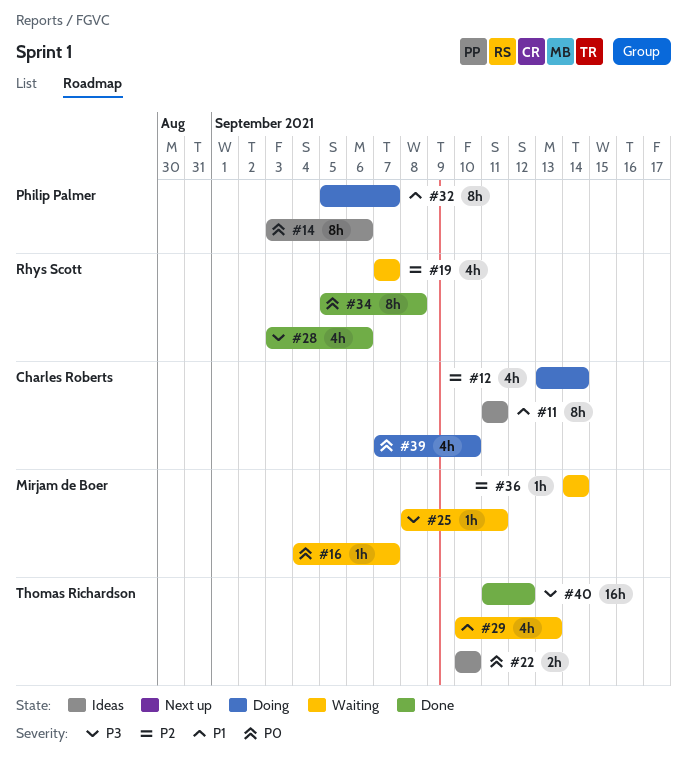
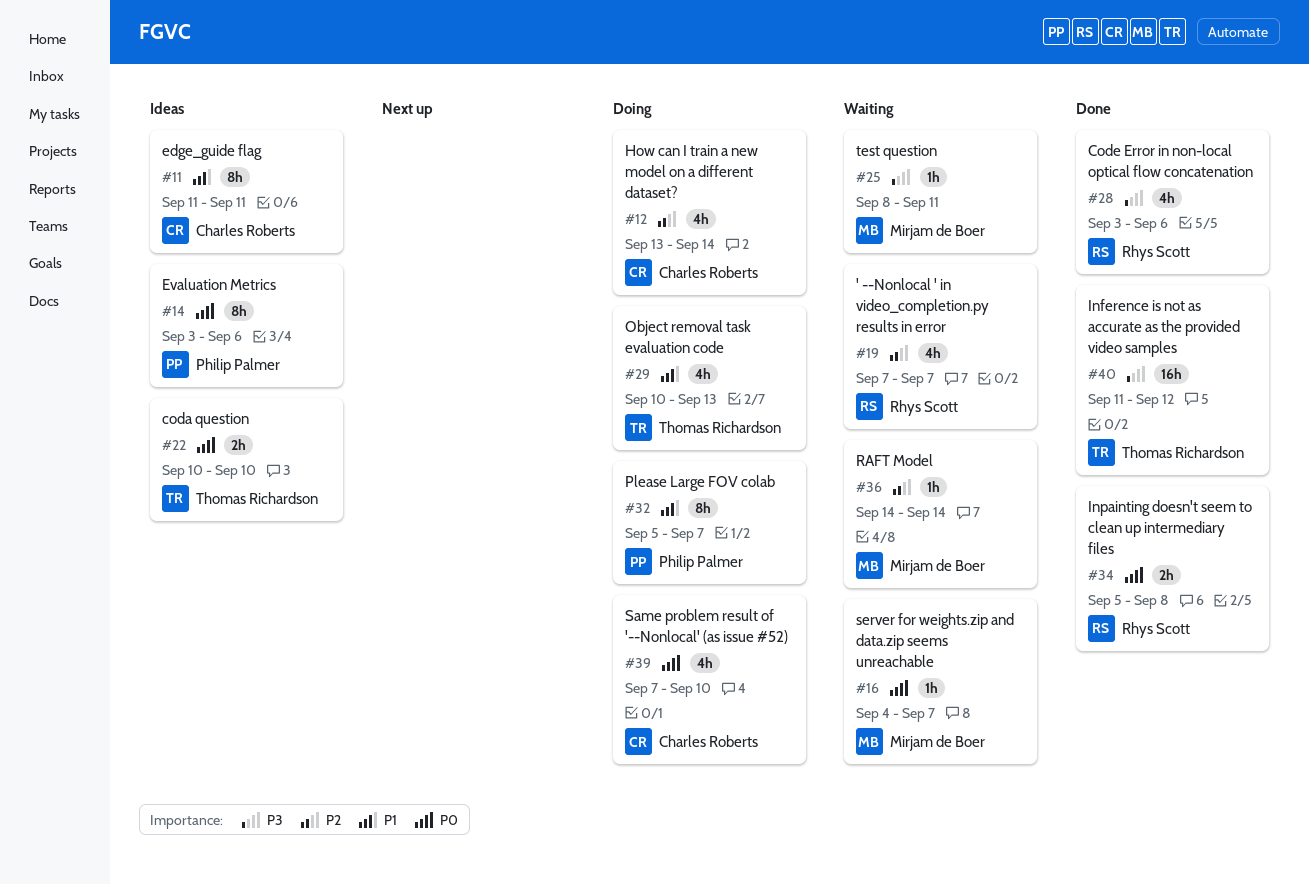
#29, status: Waiting -> Doing
#34, estimate: 8h -> 2h

